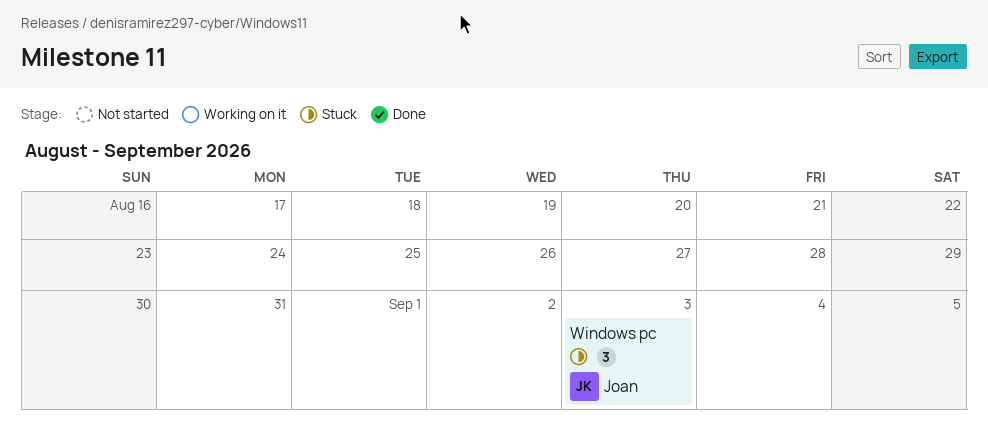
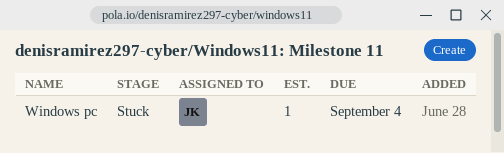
Windows pc, estimate: 3 -> 1
Windows pc, due: Sep 3 -> Sep 4

